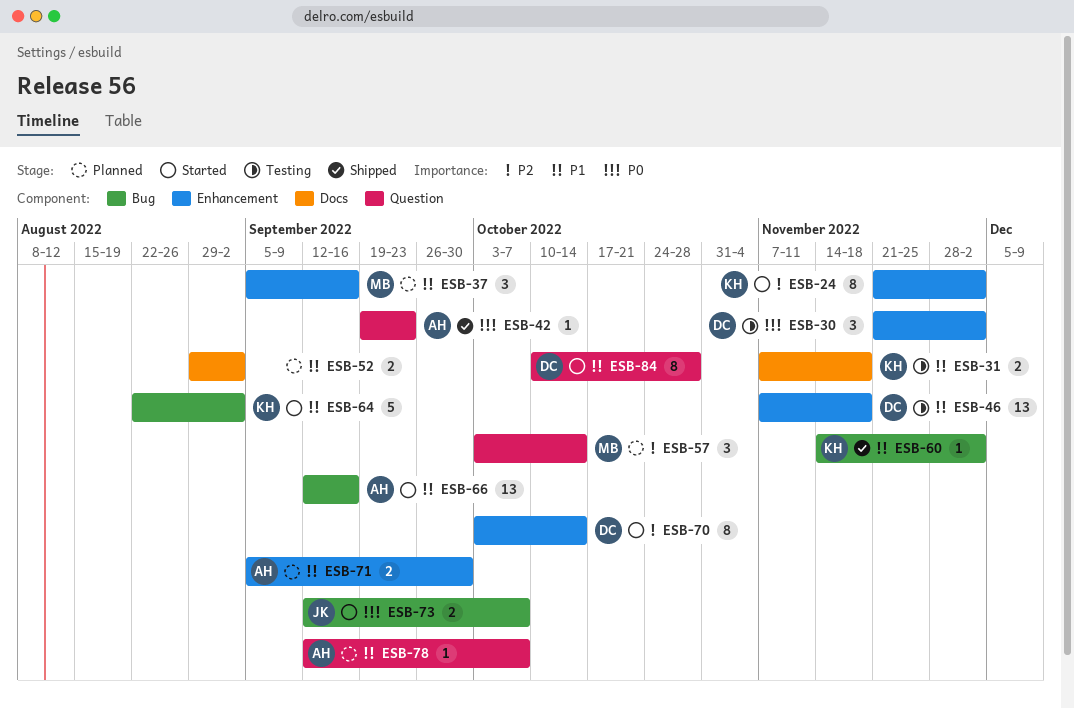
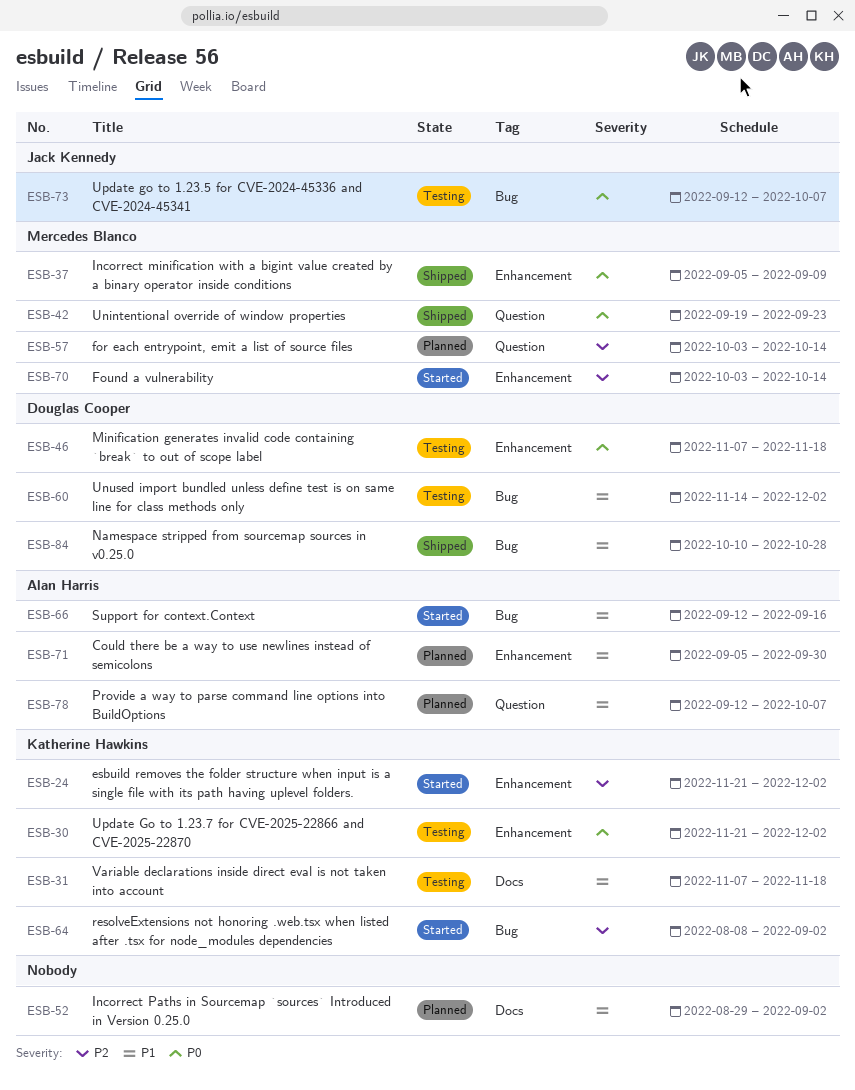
ESB-30, owner: Douglas Cooper -> Katherine Hawkins
ESB-37, status: Planned -> Shipped
ESB-37, priority: P1 -> P0
ESB-37, due: Sep 16 -> Sep 9
ESB-42, owner: Alan Harris -> Mercedes Blanco
ESB-46, priority: P1 -> P0
ESB-60, status: Shipped -> Testing
ESB-60, owner: Katherine Hawkins -> Douglas Cooper
ESB-64, priority: P1 -> P2
ESB-64, start: Aug 22 -> Aug 8
ESB-70, owner: Douglas Cooper -> Mercedes Blanco
ESB-73, status: Started -> Testing
ESB-84, status: Started -> Shipped
ESB-84, label: Question -> Bug

